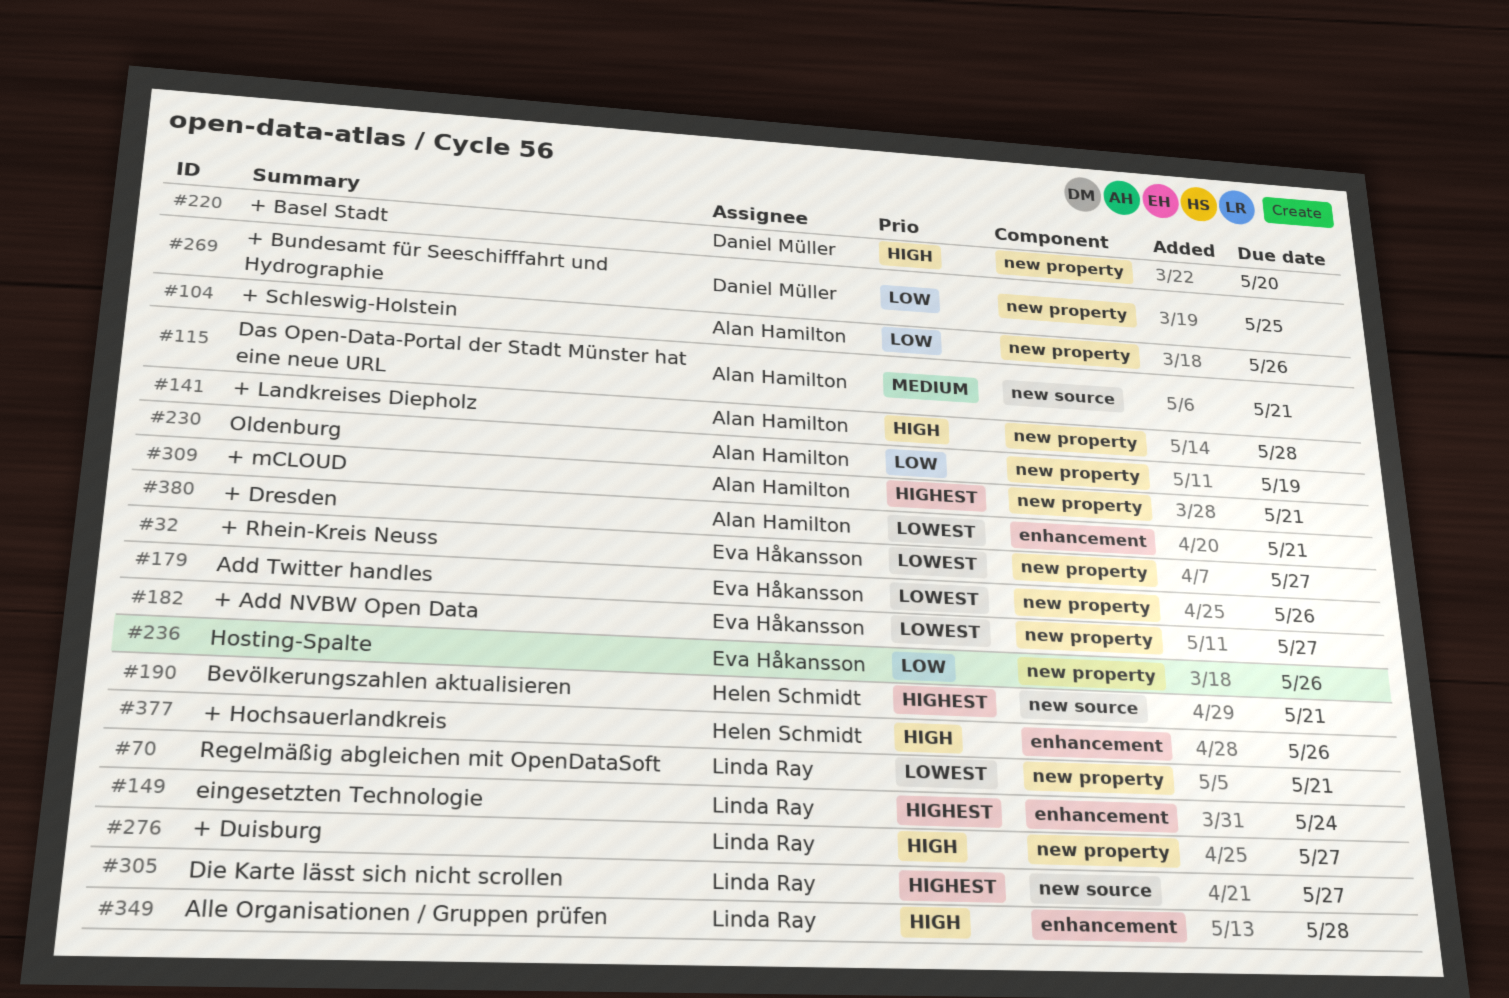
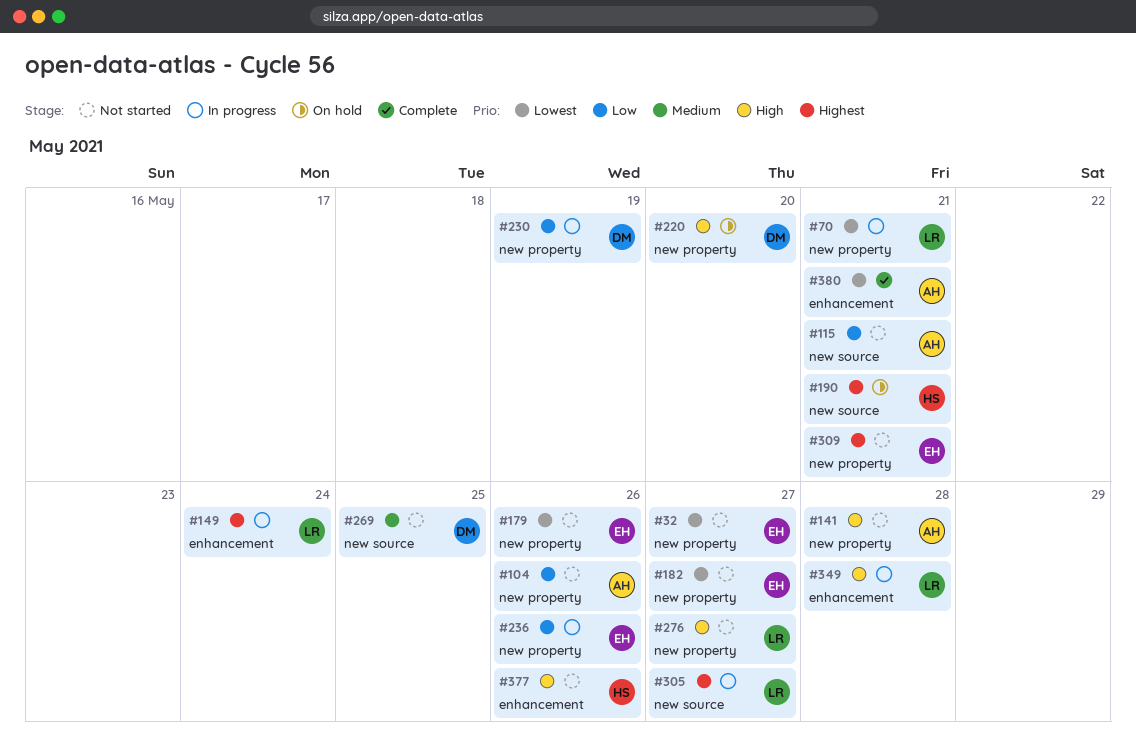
#115, priority: Medium -> Low
#230, owner: Alan Hamilton -> Daniel Müller
#269, priority: Low -> Medium
#269, label: new property -> new source
#309, owner: Alan Hamilton -> Eva Håkansson

